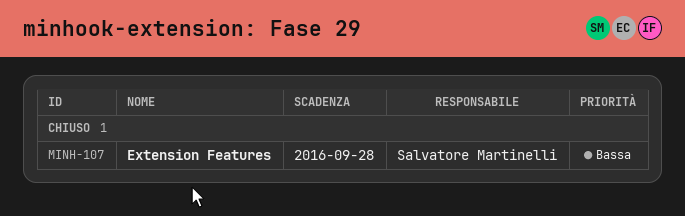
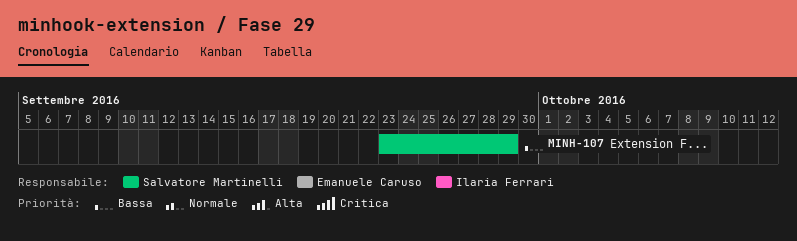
MINH-107, due: Sep 28 -> Sep 29

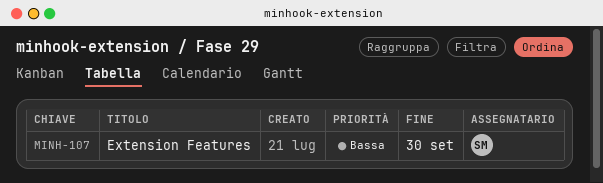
MINH-107, due: Sep 29 -> Sep 30

